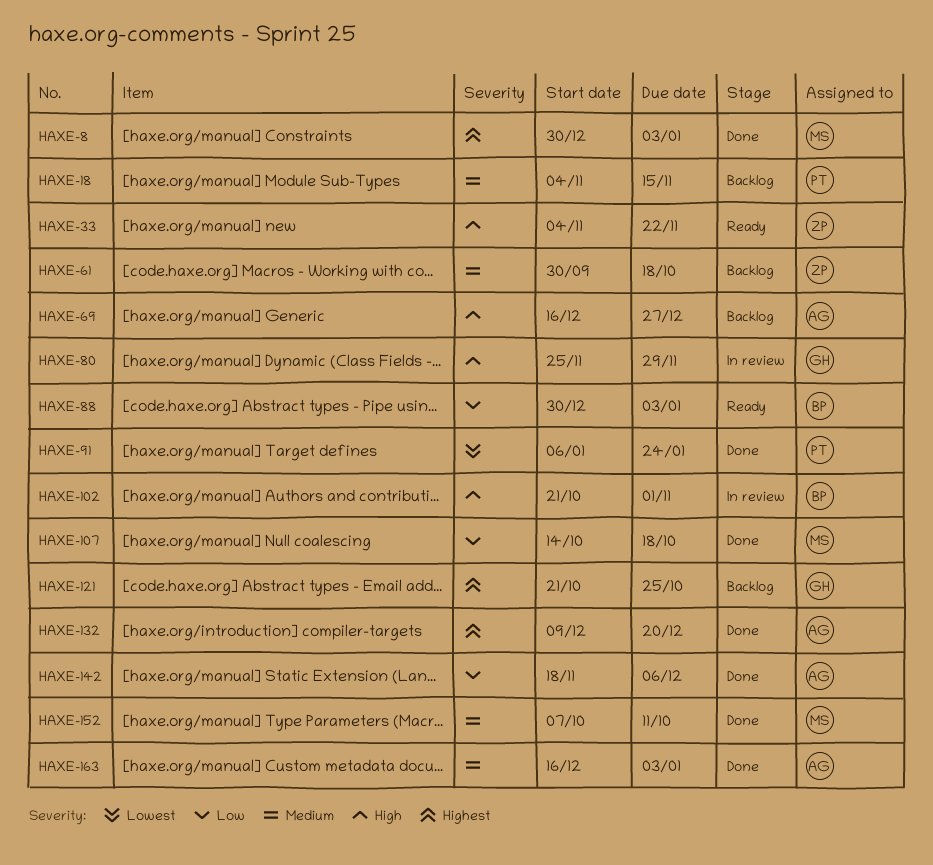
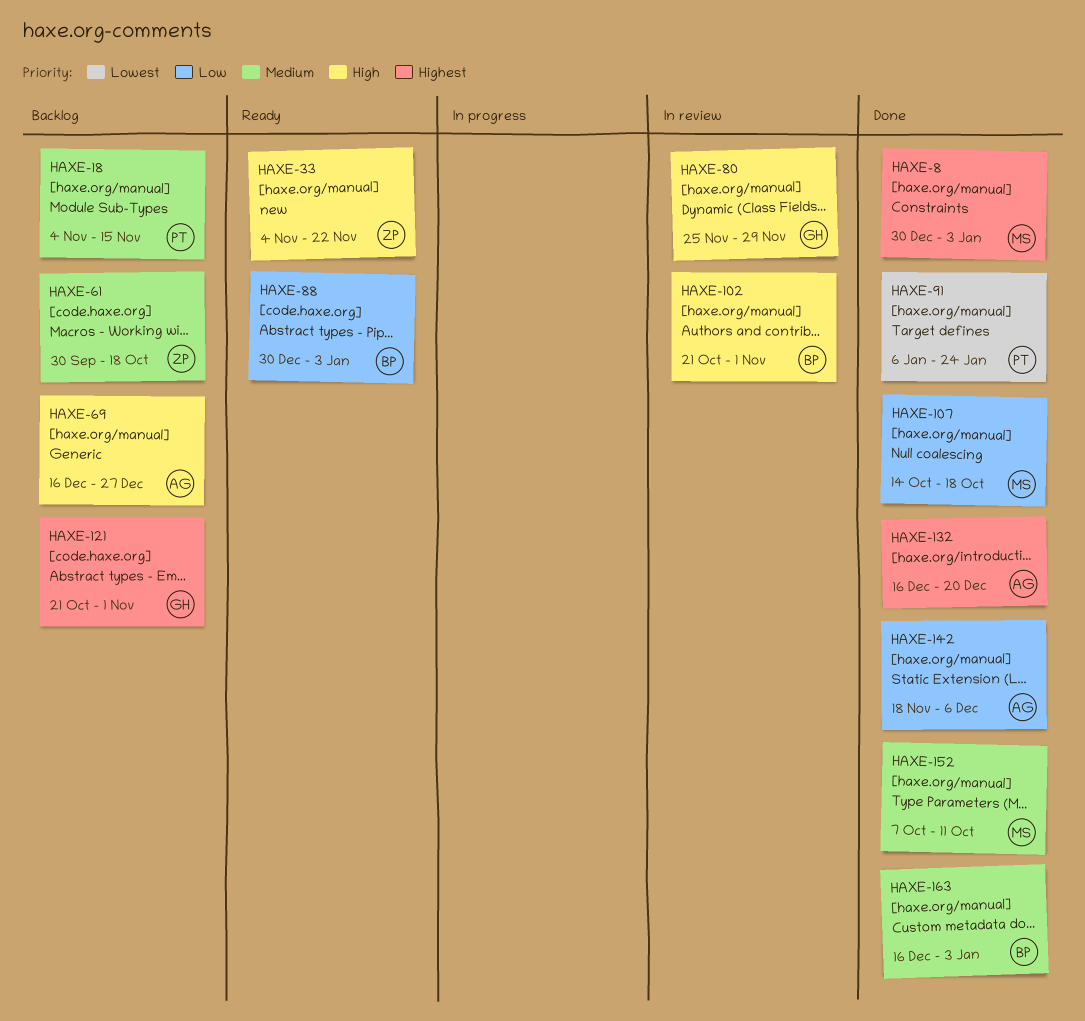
HAXE-121, due: Oct 25 -> Nov 1
HAXE-132, start: Dec 9 -> Dec 16
HAXE-163, owner: AG -> BP

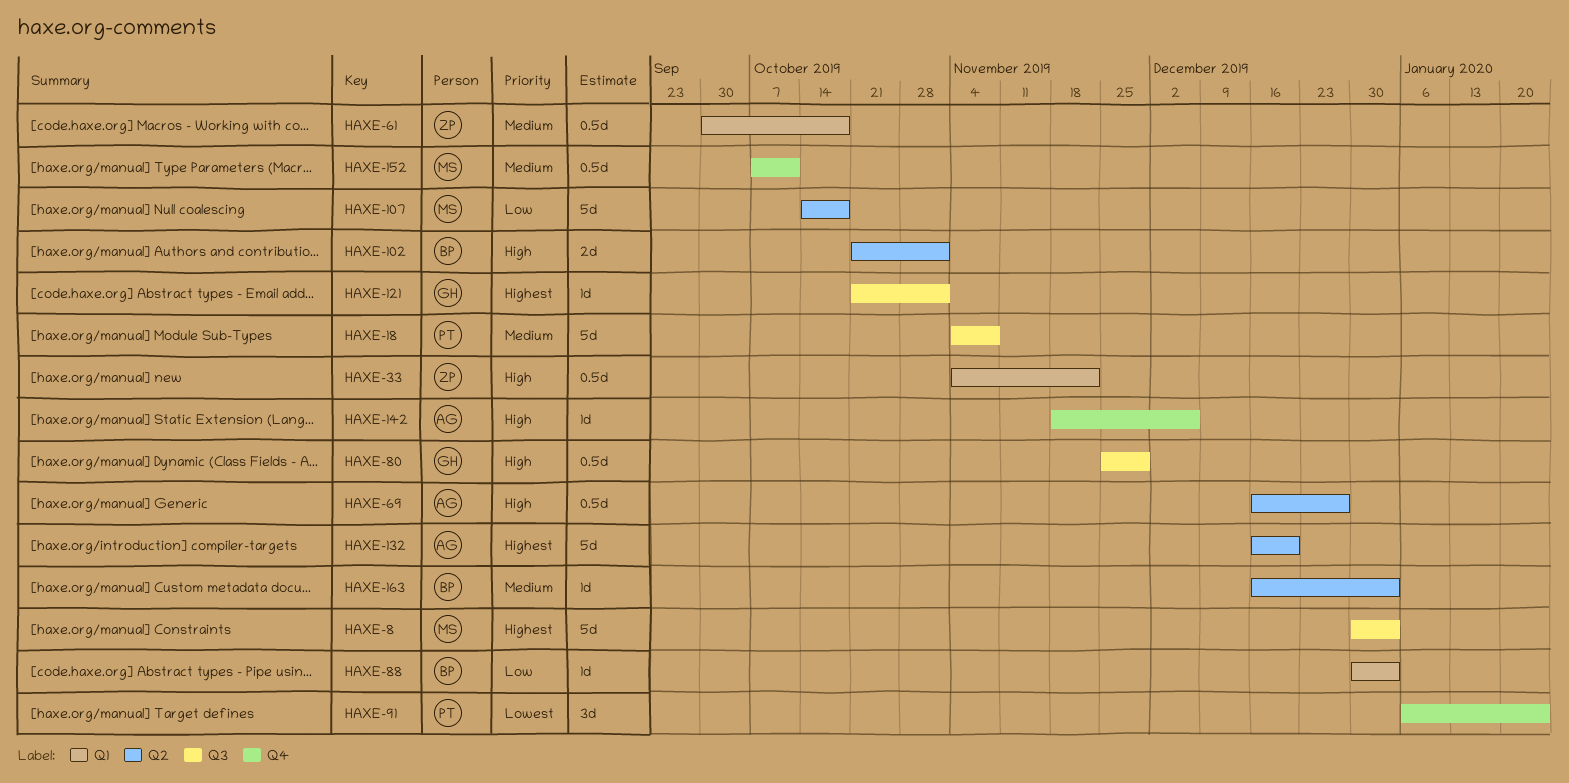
HAXE-18, due: Nov 15 -> Nov 8
HAXE-142, priority: Low -> High

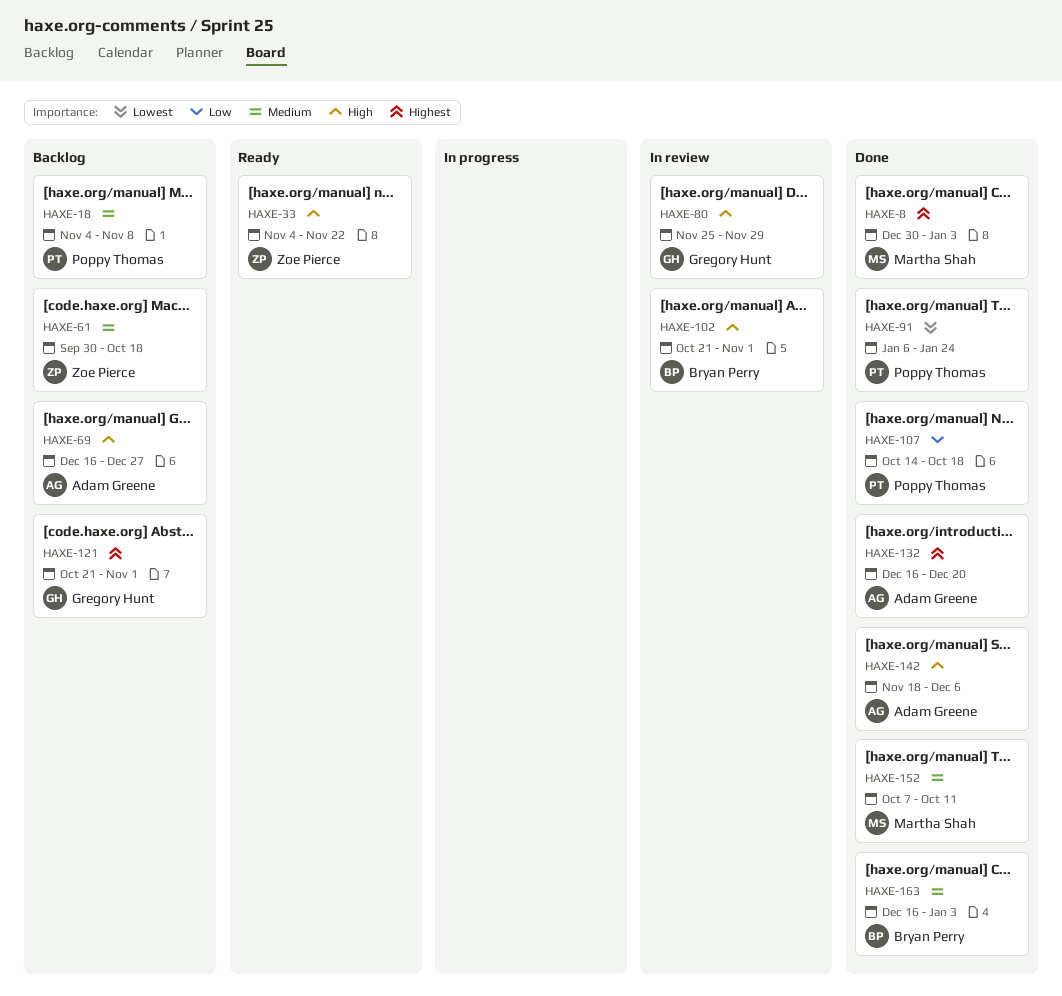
HAXE-88: present -> none
HAXE-107, owner: Martha Shah -> Poppy Thomas

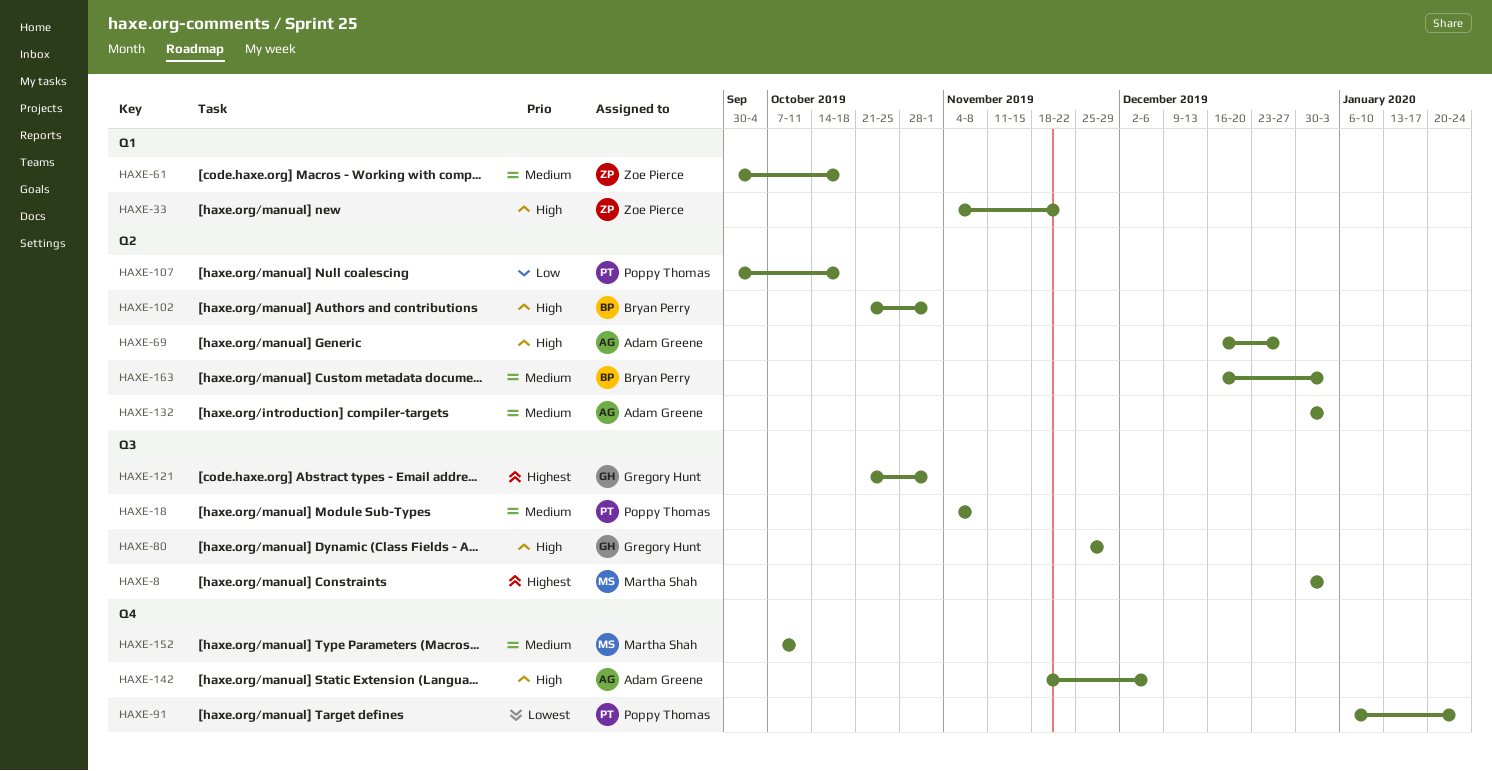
HAXE-107, start: Oct 14 -> Sep 30
HAXE-132, priority: Highest -> Medium
HAXE-132, start: Dec 16 -> Dec 30
HAXE-132, due: Dec 20 -> Jan 3

